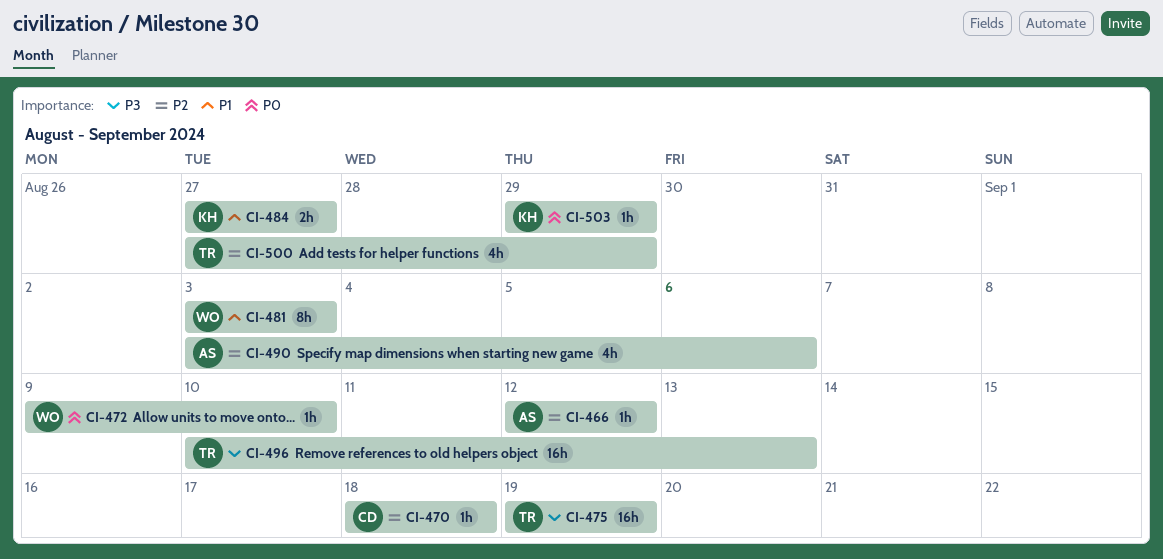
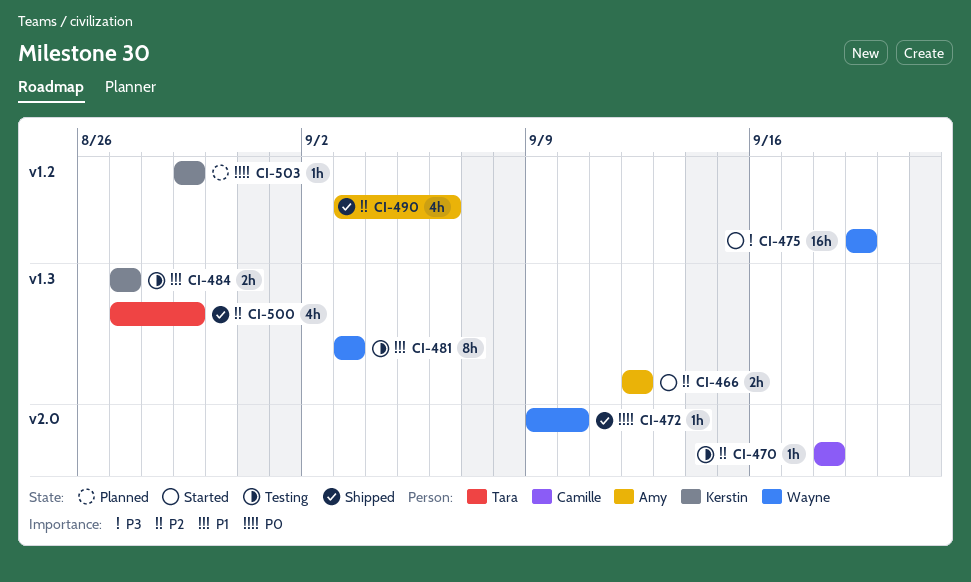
CI-466, estimate: 1h -> 2h
CI-475, owner: Tara -> Wayne
CI-496: present -> none

